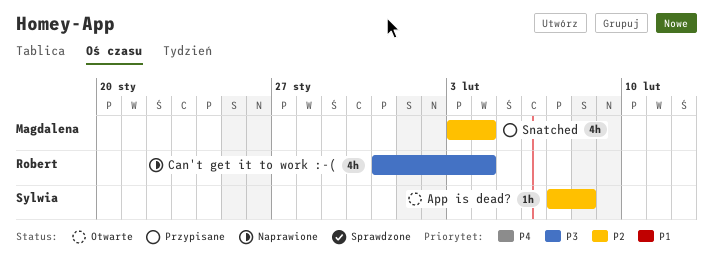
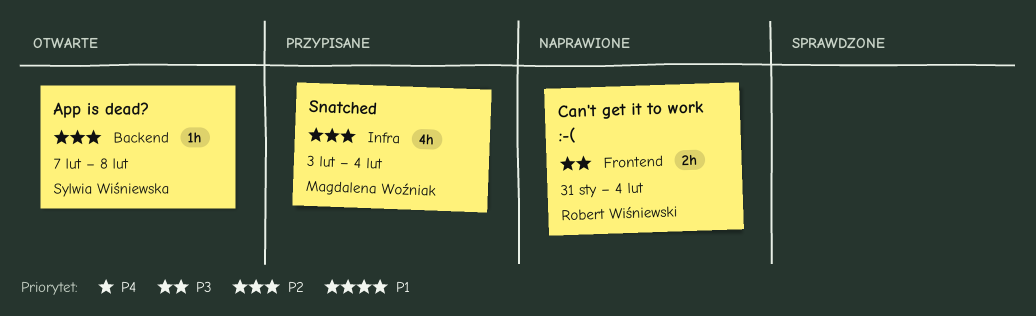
Can't get it to work :-(, estimate: 4h -> 2h

